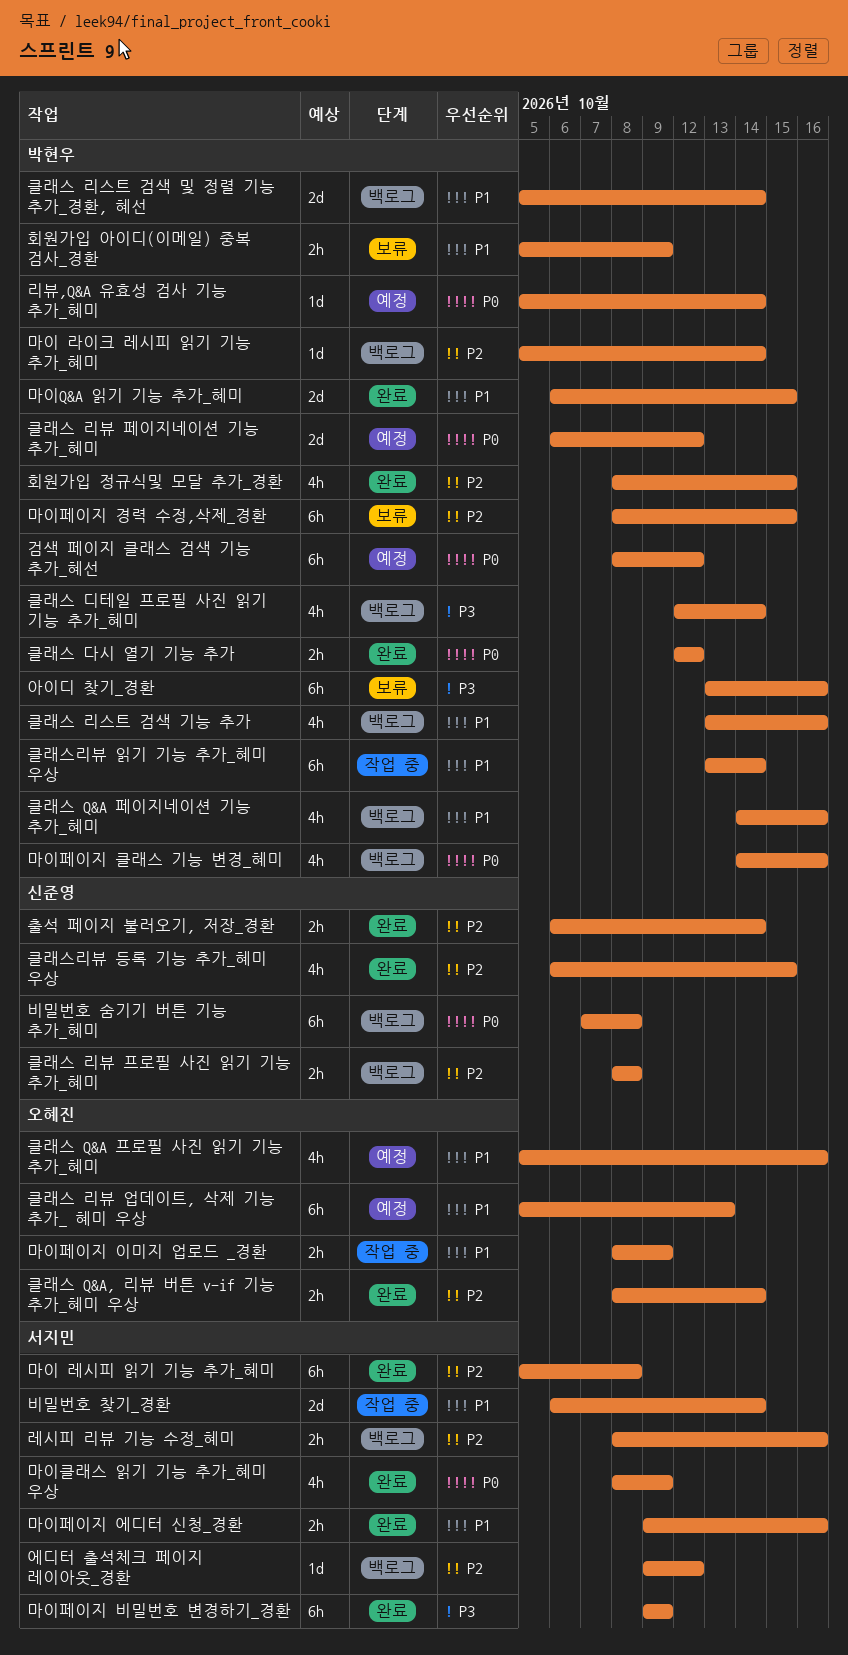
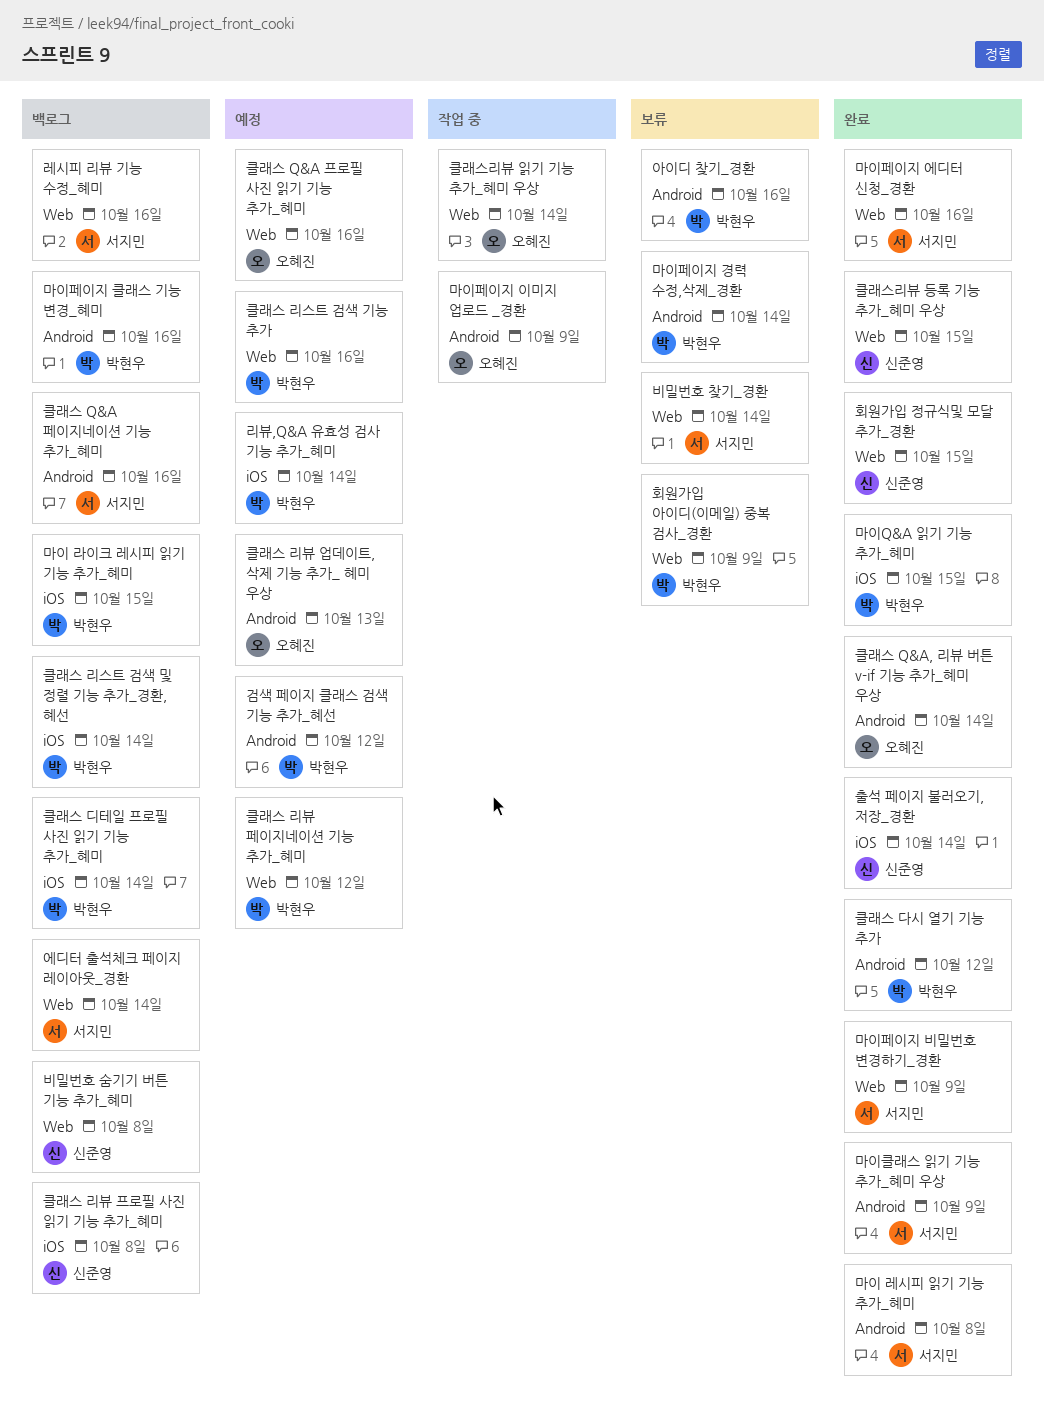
마이 라이크 레시피 읽기 기능 추가_혜미, due: Oct 14 -> Oct 15
마이페이지 경력 수정,삭제_경환, due: Oct 15 -> Oct 14
비밀번호 찾기_경환, status: 작업 중 -> 보류
에디터 출석체크 페이지 레이아웃_경환, due: Oct 12 -> Oct 14
클래스 Q&A 페이지네이션 기능 추가_혜미, owner: 박현우 -> 서지민
클래스 리스트 검색 기능 추가, status: 백로그 -> 예정
클래스리뷰 읽기 기능 추가_혜미 우상, owner: 박현우 -> 오혜진
회원가입 정규식및 모달 추가_경환, owner: 박현우 -> 신준영

